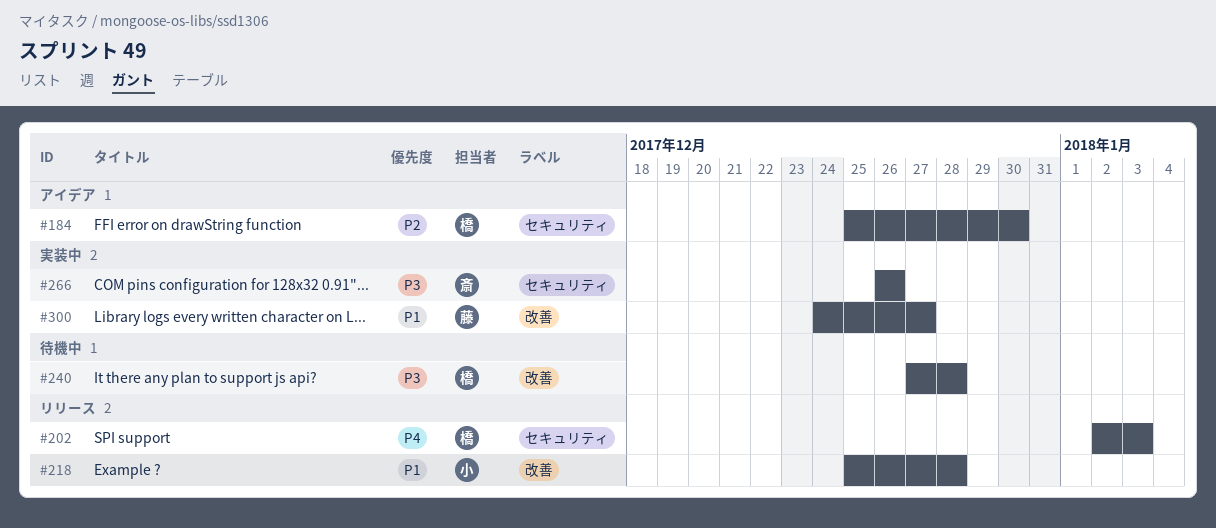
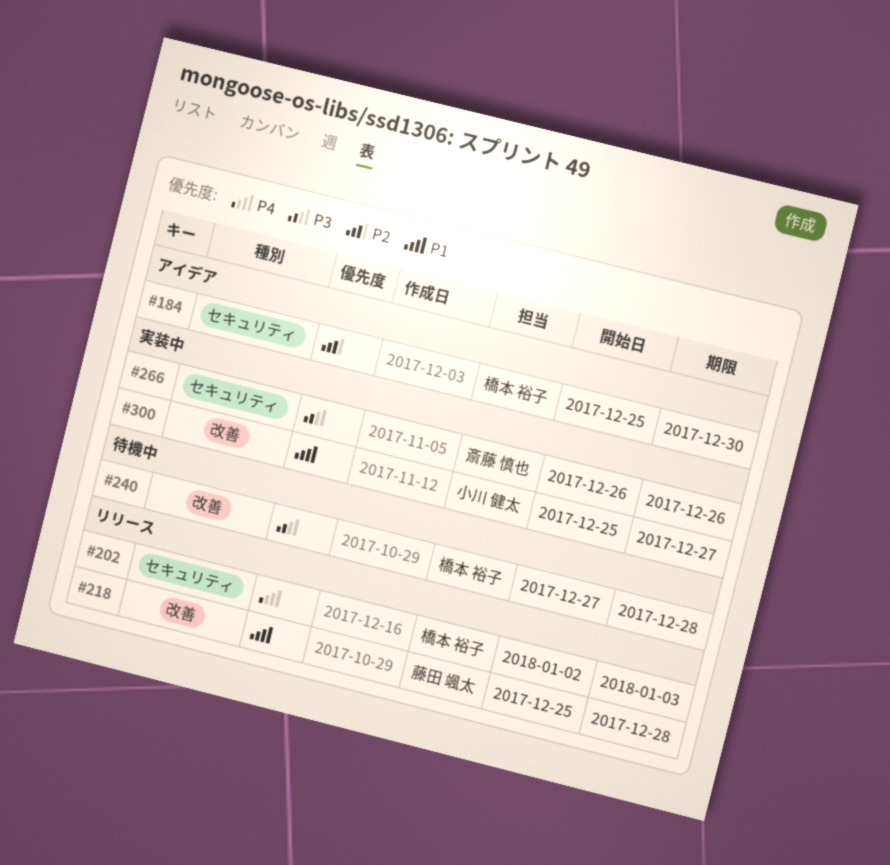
#218, owner: 小川 健太 -> 藤田 颯太
#300, owner: 藤田 颯太 -> 小川 健太
#300, start: Dec 24 -> Dec 25

